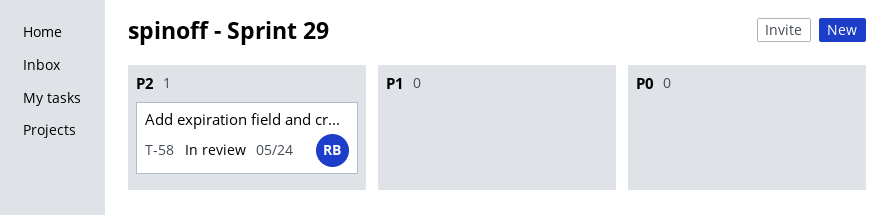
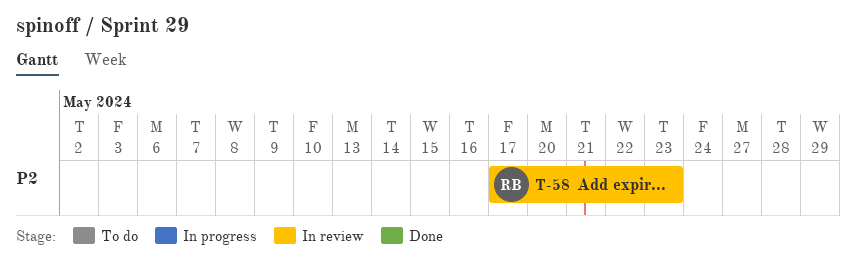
T-58, due: May 24 -> May 23

